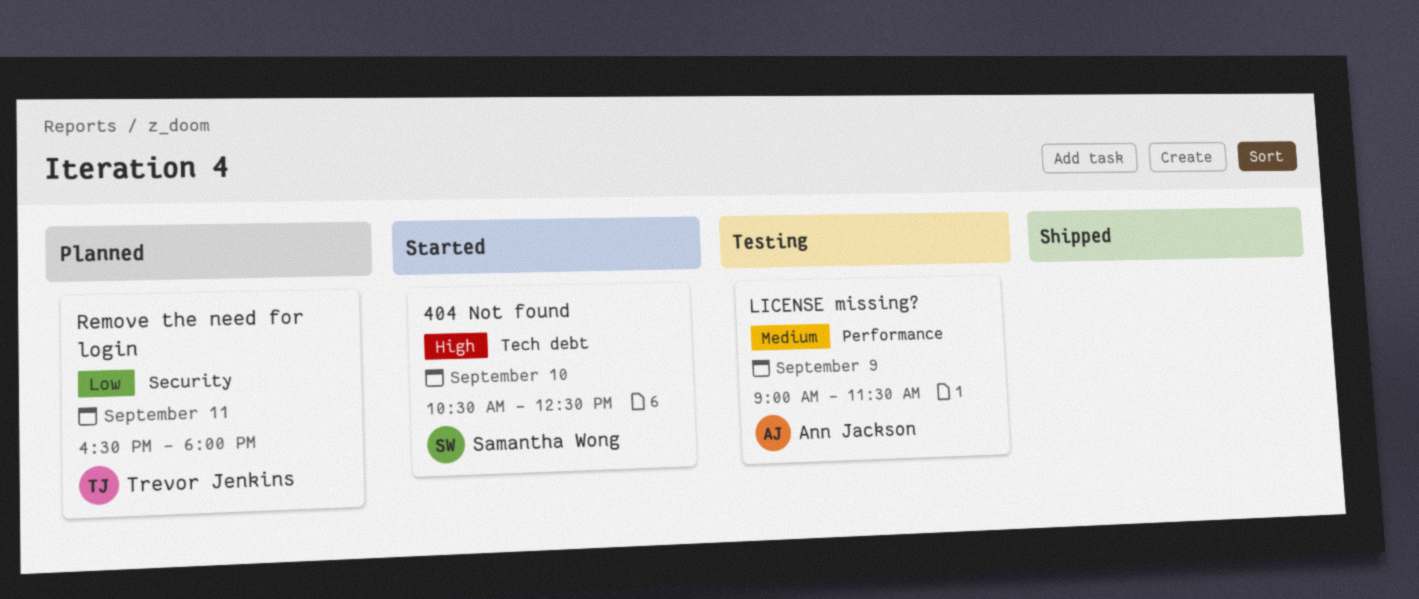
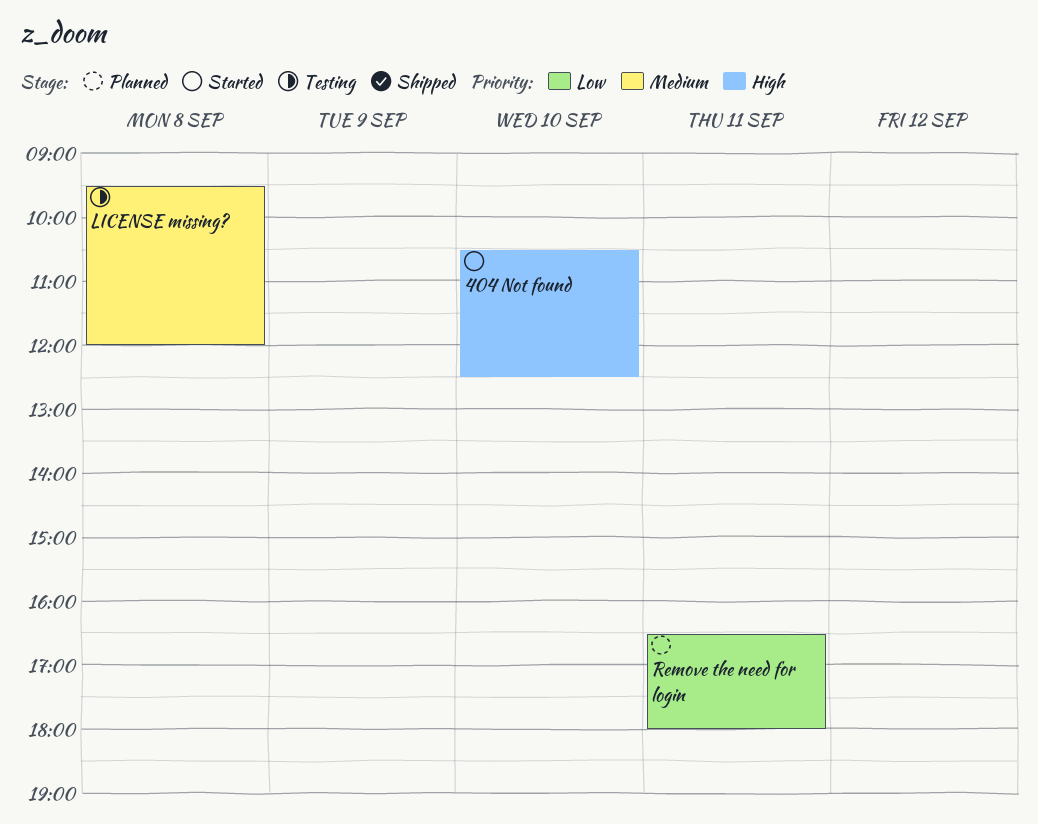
LICENSE missing?, day: Sep 9 -> Sep 8
LICENSE missing?, begins: 09:00 -> 09:30
LICENSE missing?, ends: 11:30 -> 12:00

